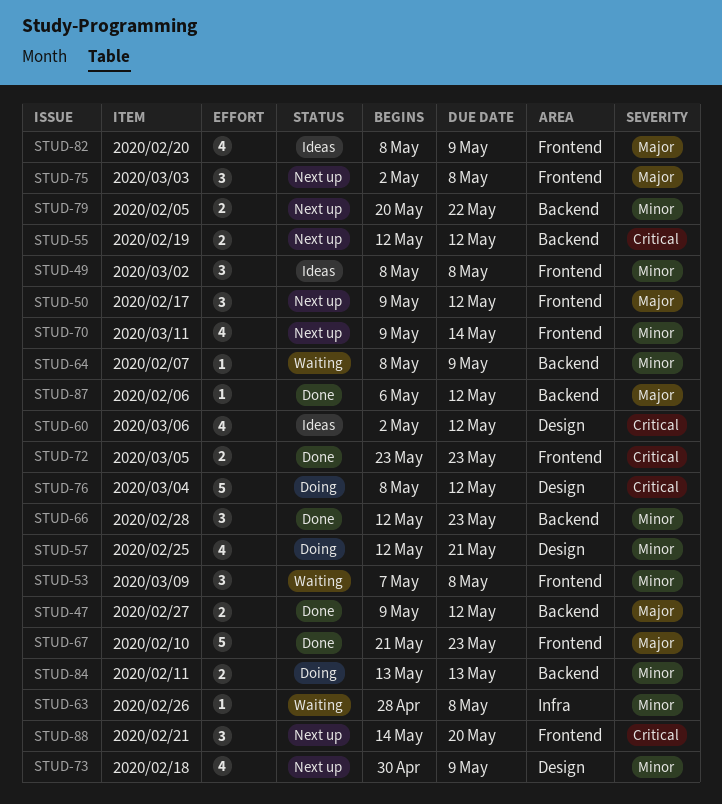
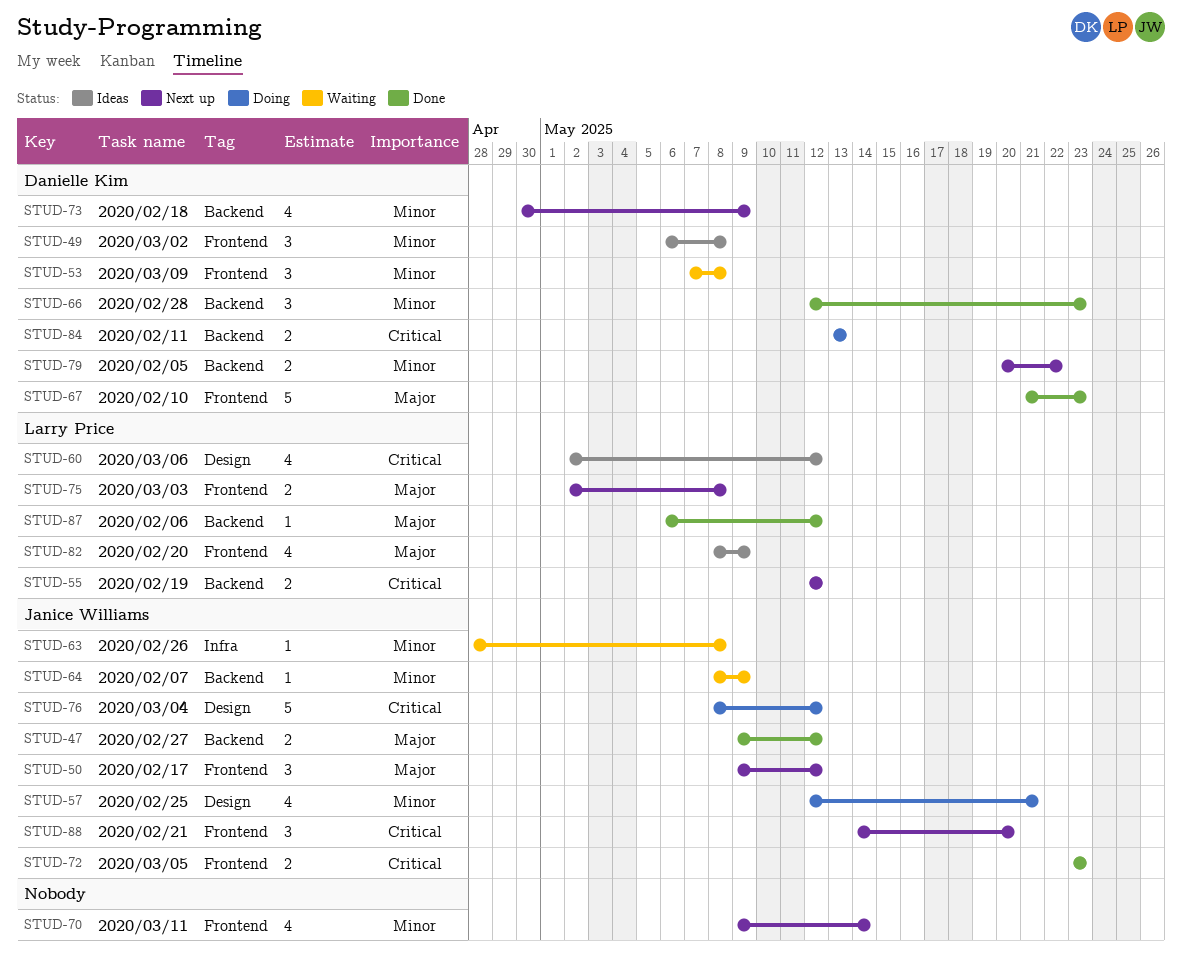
STUD-49, start: May 8 -> May 6
STUD-73, label: Design -> Backend
STUD-75, estimate: 3 -> 2
STUD-84, priority: Minor -> Critical

